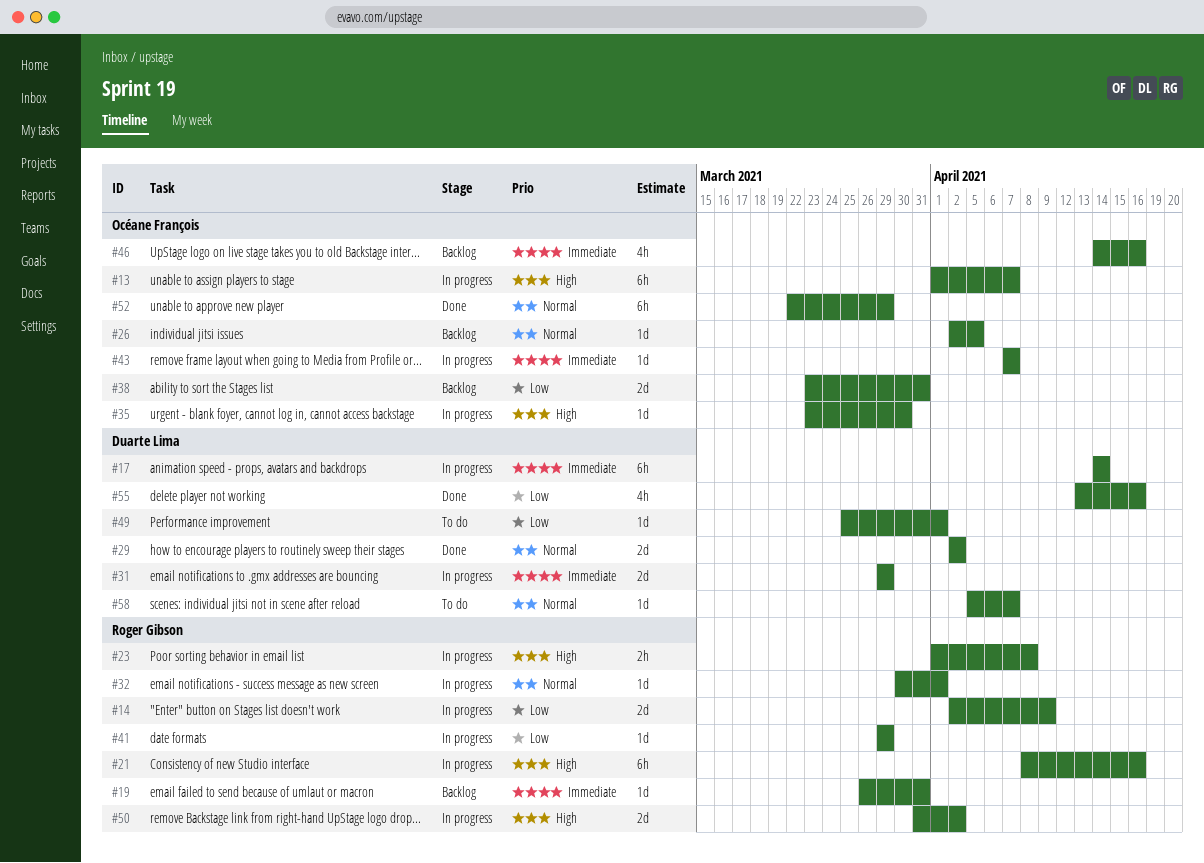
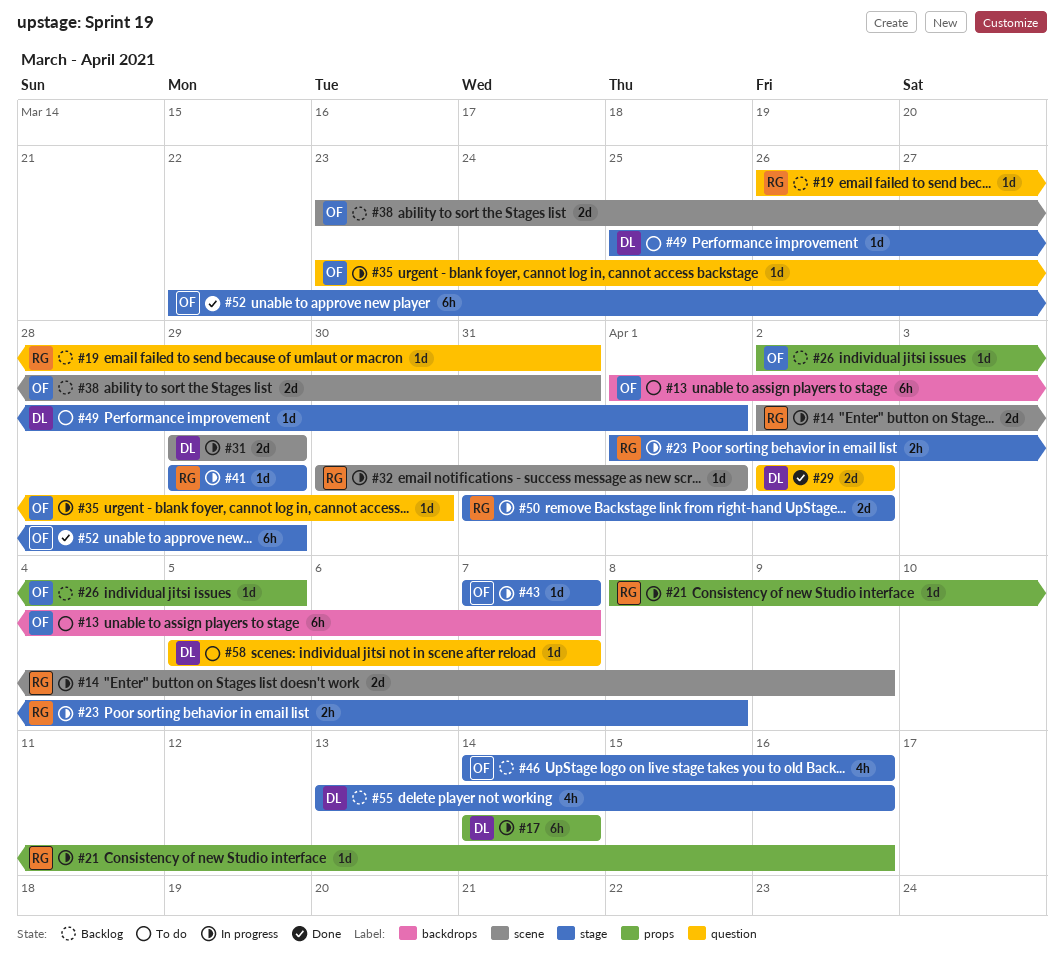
#13, status: In progress -> To do
#21, estimate: 6h -> 1d
#55, status: Done -> Backlog

